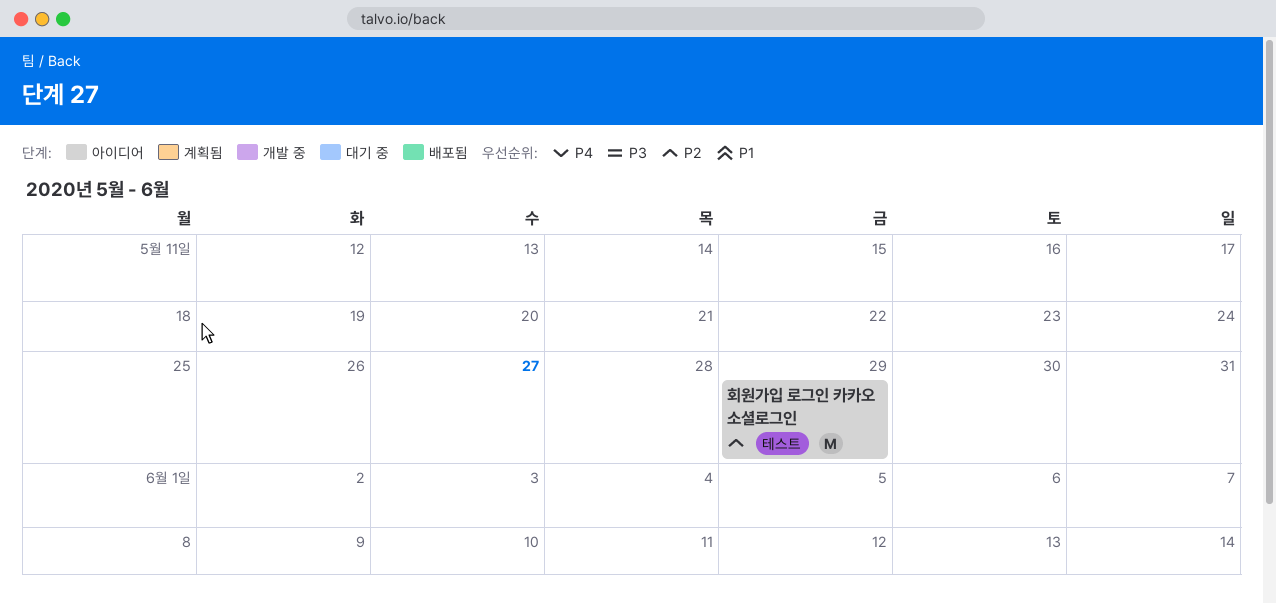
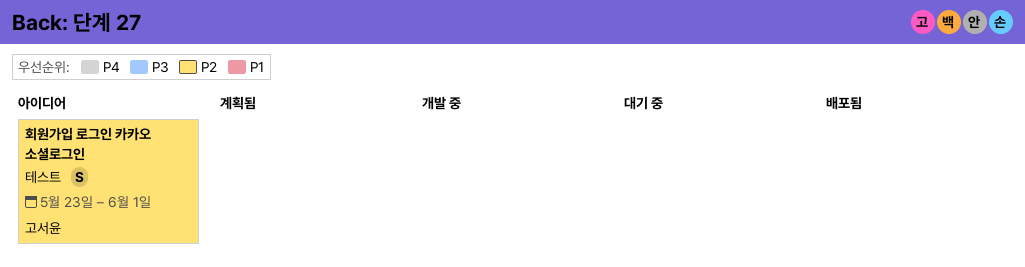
회원가입 로그인 카카오 소셜로그인, estimate: M -> S
회원가입 로그인 카카오 소셜로그인, due: May 29 -> Jun 1

